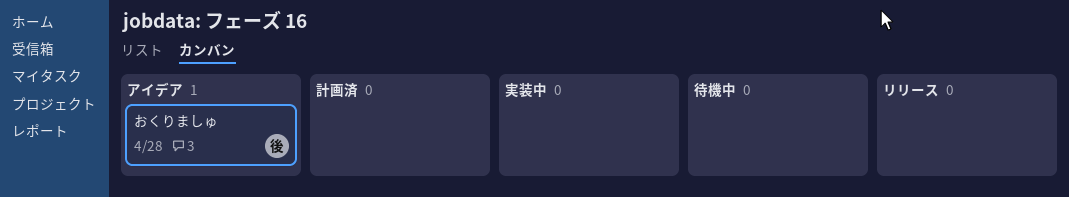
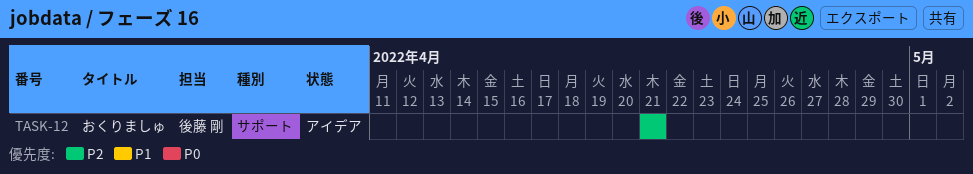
おくりましゅ, due: Apr 28 -> Apr 21

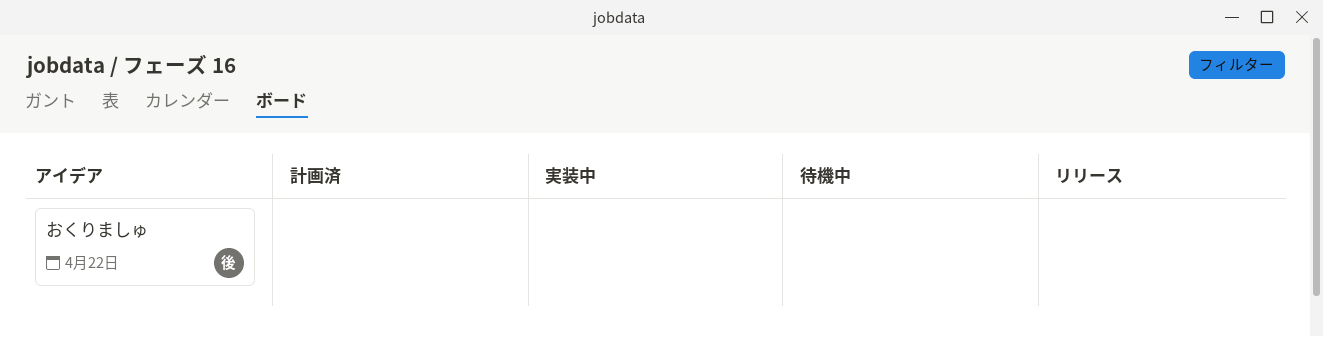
おくりましゅ, due: Apr 21 -> Apr 22

